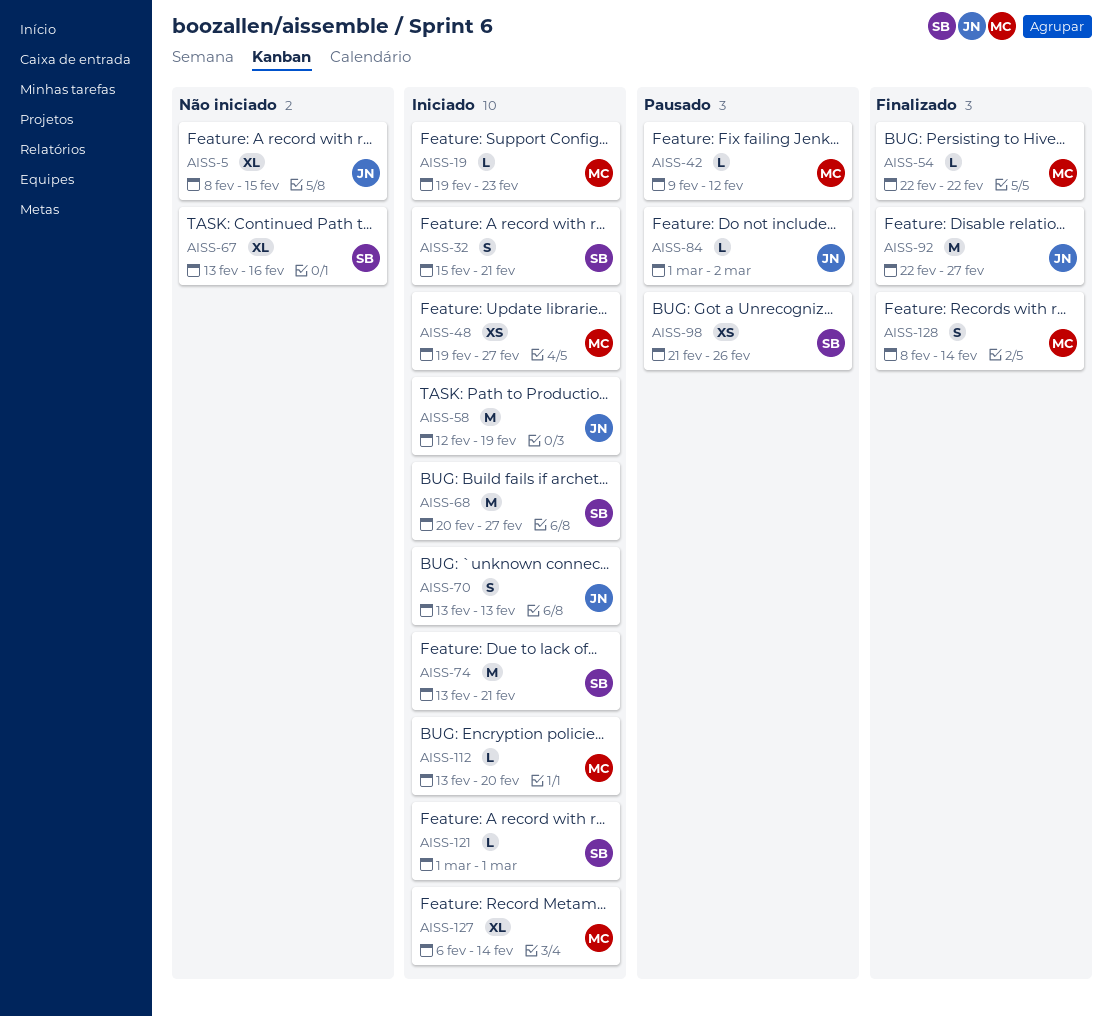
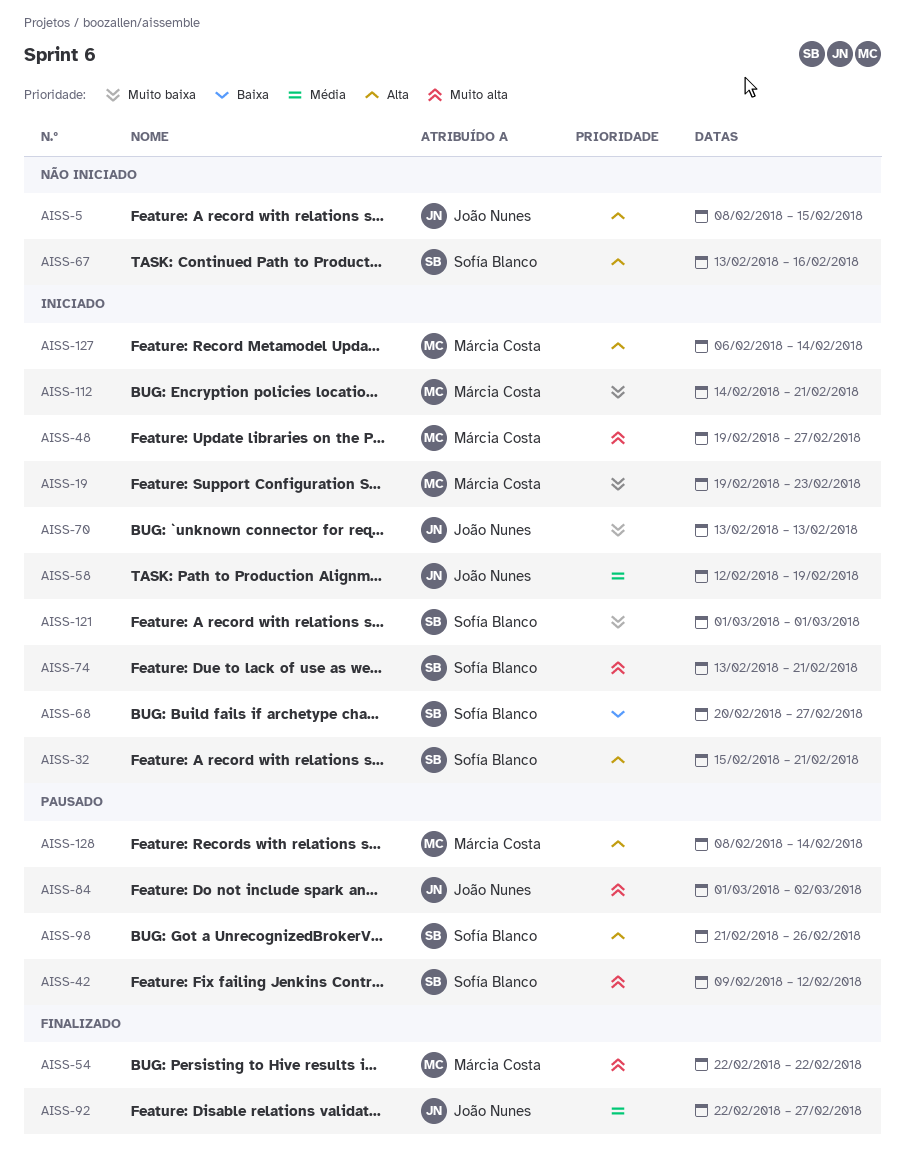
AISS-42, owner: Márcia Costa -> Sofía Blanco
AISS-112, start: Feb 13 -> Feb 14
AISS-112, due: Feb 20 -> Feb 21
AISS-128, status: Finalizado -> Pausado

